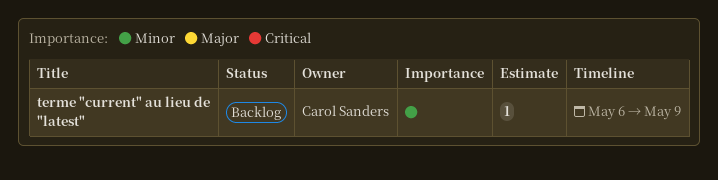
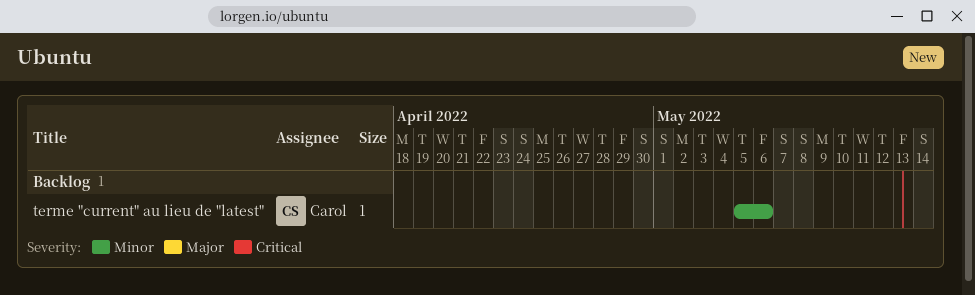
terme "current" au lieu de "latest", start: May 6 -> May 5
terme "current" au lieu de "latest", due: May 9 -> May 6

